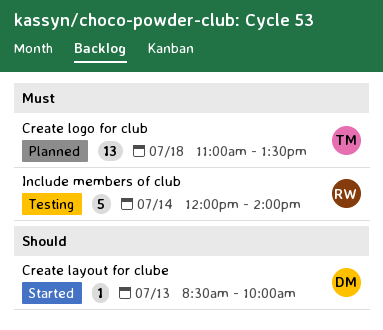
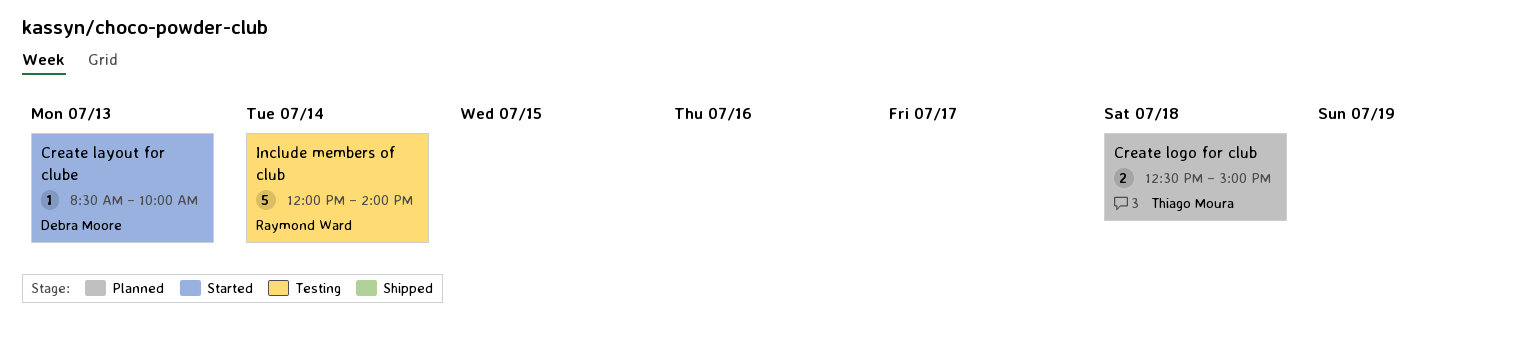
Create logo for club, estimate: 13 -> 2
Create logo for club, begins: 11:00 -> 12:30
Create logo for club, ends: 13:30 -> 15:00

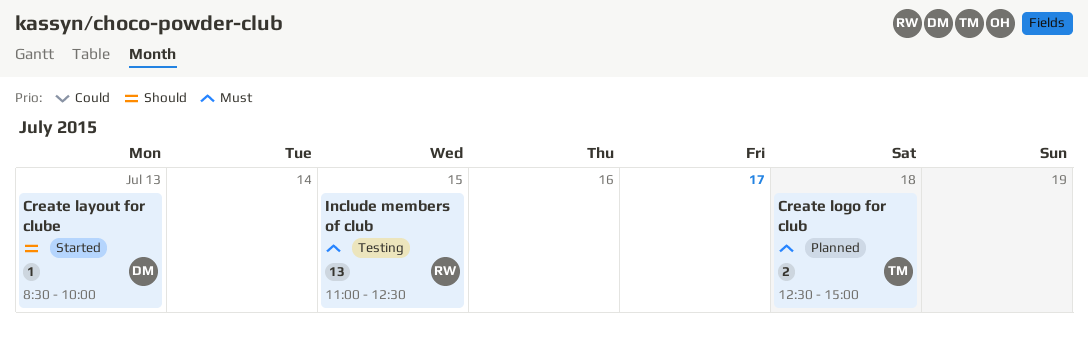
Include members of club, estimate: 5 -> 13
Include members of club, day: Jul 14 -> Jul 15
Include members of club, begins: 12:00 -> 11:00
Include members of club, ends: 14:00 -> 12:30

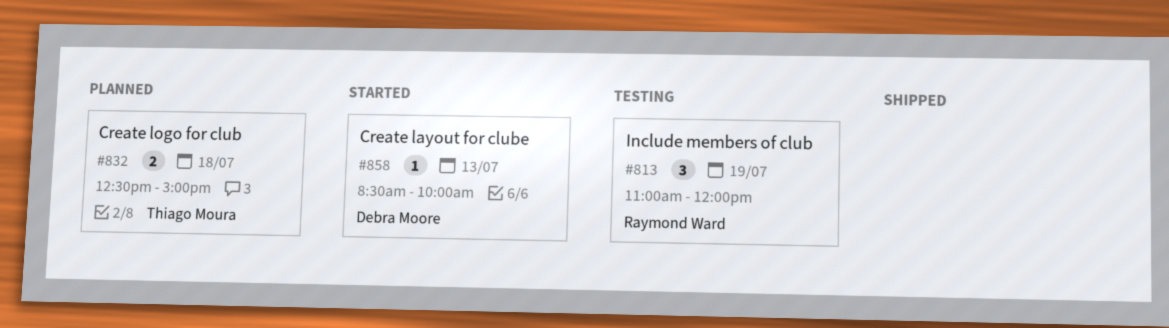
Include members of club, estimate: 13 -> 3
Include members of club, day: Jul 15 -> Jul 19
Include members of club, ends: 12:30 -> 12:00

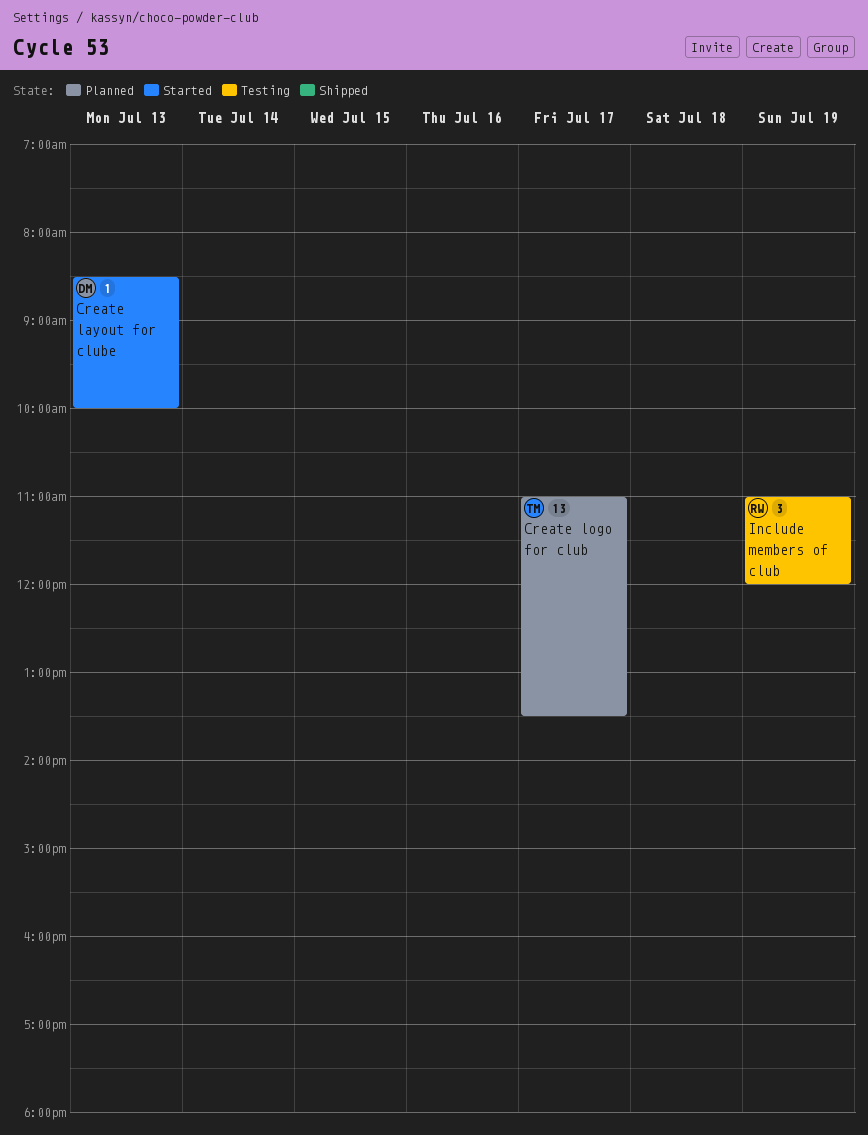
Create logo for club, estimate: 2 -> 13
Create logo for club, day: Jul 18 -> Jul 17
Create logo for club, begins: 12:30 -> 11:00
Create logo for club, ends: 15:00 -> 13:30

